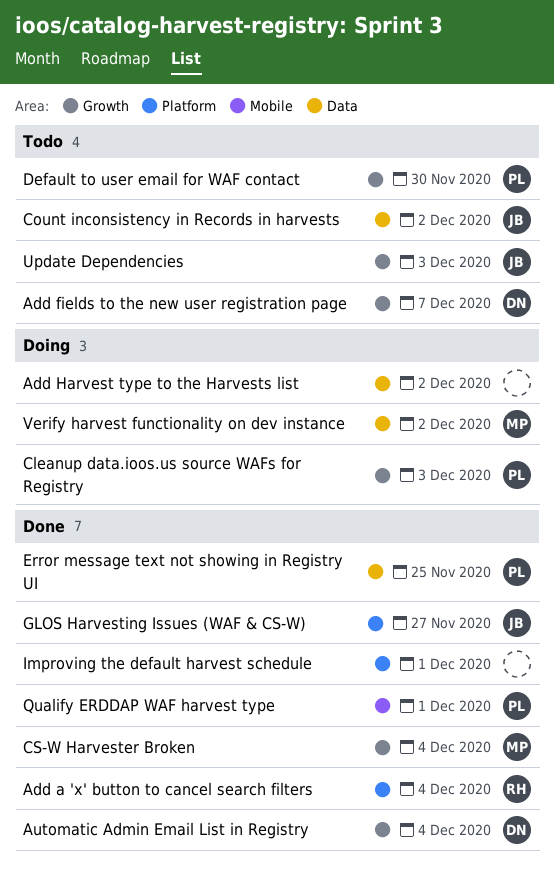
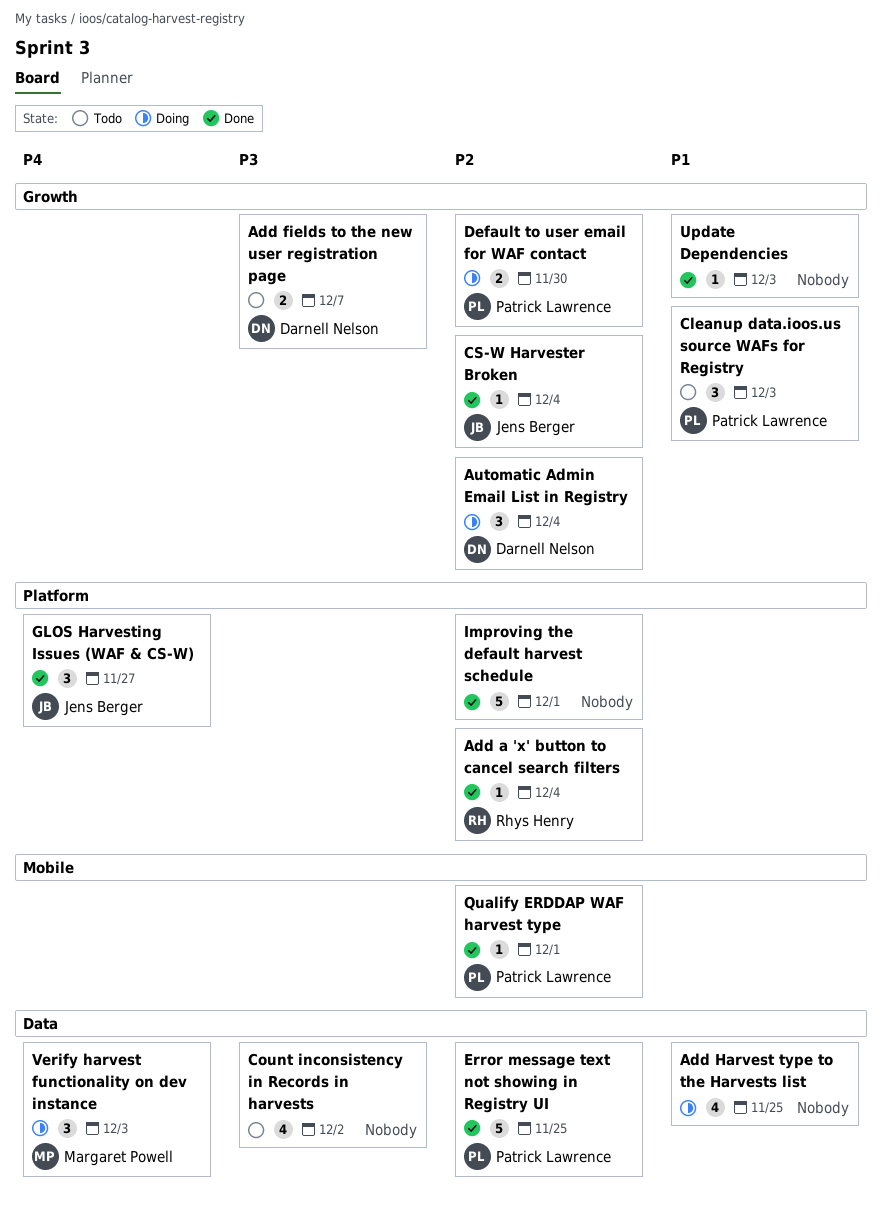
Add Harvest type to the Harvests list, due: Dec 2 -> Nov 25
Automatic Admin Email List in Registry, status: Done -> Doing
Cleanup data.ioos.us source WAFs for Registry, status: Doing -> Todo
Count inconsistency in Records in harvests, owner: Jens Berger -> none
CS-W Harvester Broken, owner: Margaret Powell -> Jens Berger
Default to user email for WAF contact, status: Todo -> Doing
Update Dependencies, status: Todo -> Done
Update Dependencies, owner: Jens Berger -> none
Verify harvest functionality on dev instance, due: Dec 2 -> Dec 3

